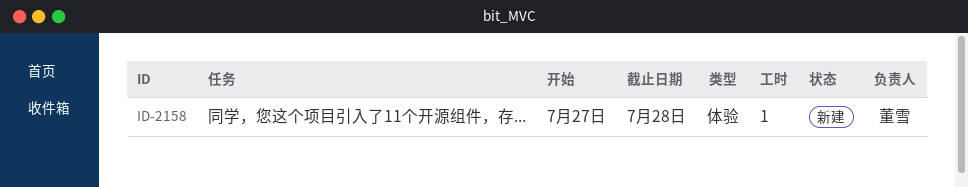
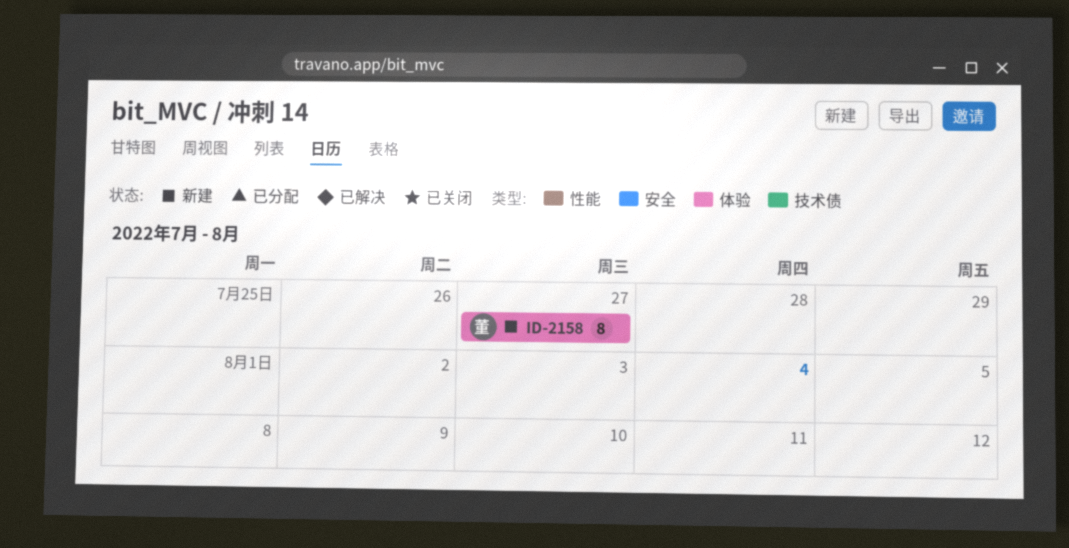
ID-2158, estimate: 1 -> 8
ID-2158, due: Jul 28 -> Jul 27

